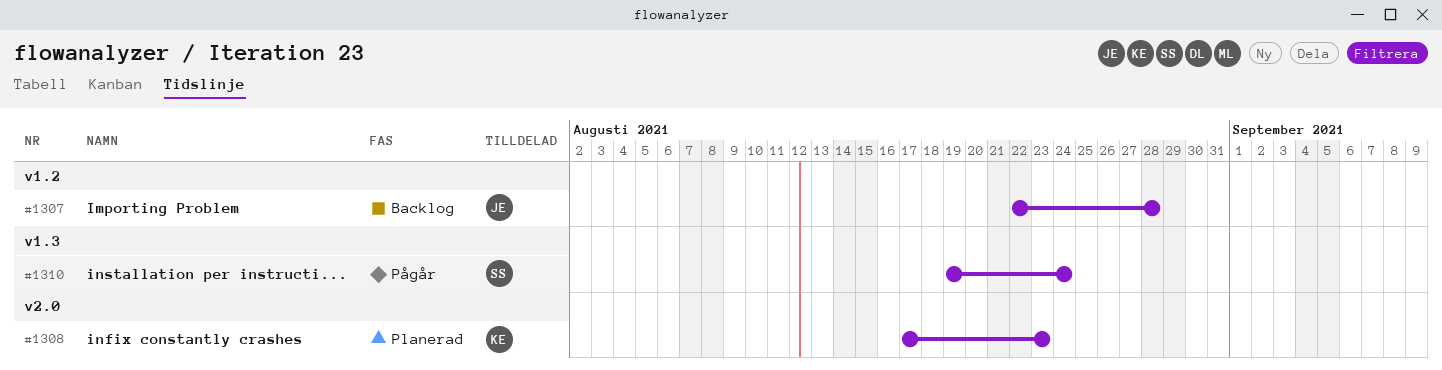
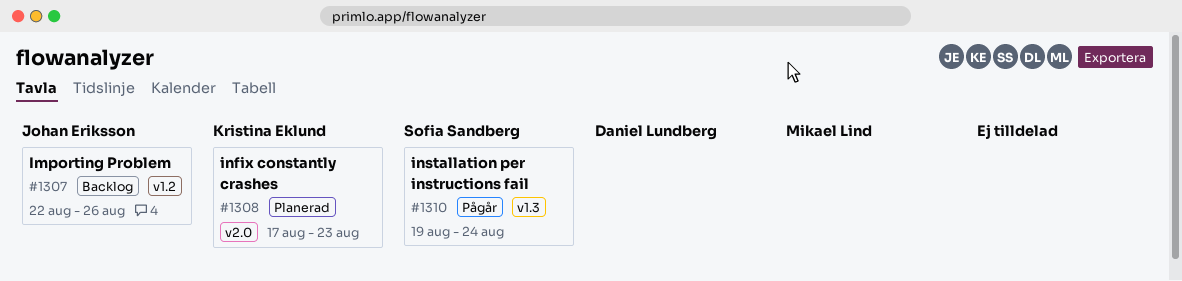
#1307, due: Aug 28 -> Aug 26

